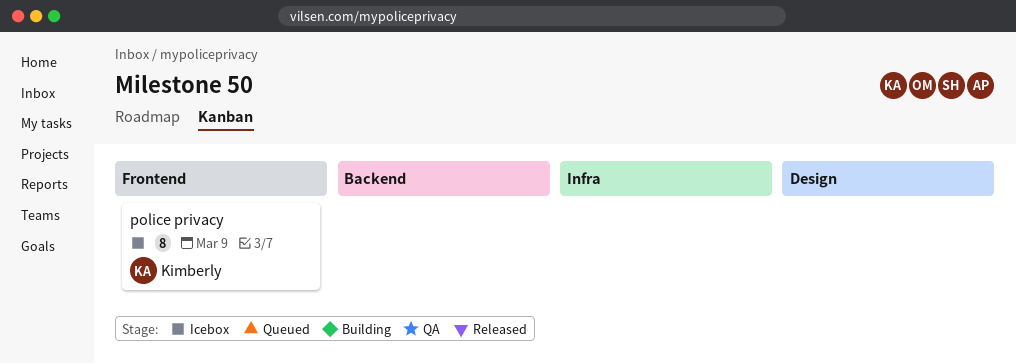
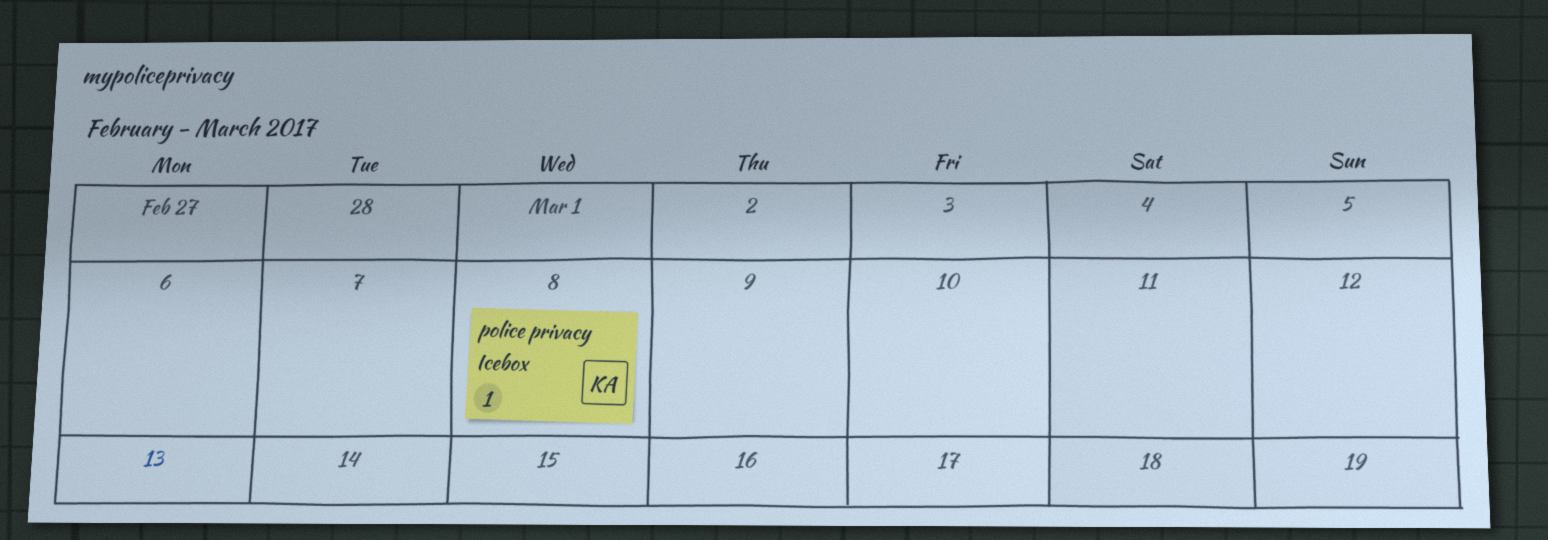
police privacy, estimate: 8 -> 1
police privacy, due: Mar 9 -> Mar 8

